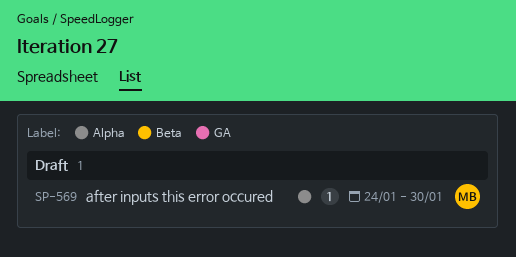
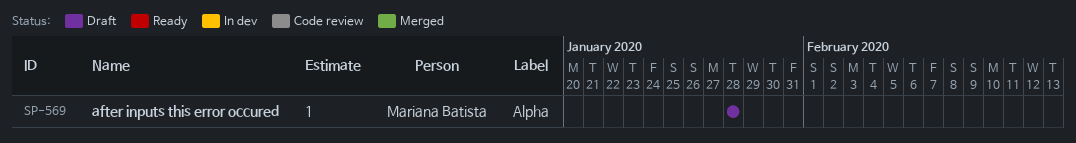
SP-569, start: Jan 24 -> Jan 28
SP-569, due: Jan 30 -> Jan 28

